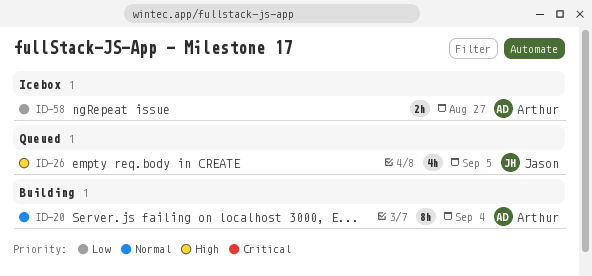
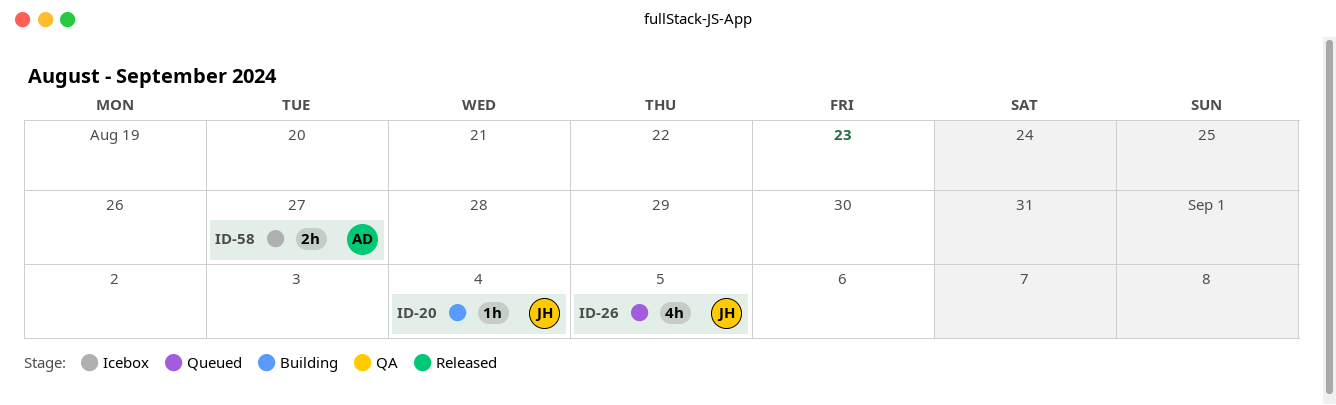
ID-20, owner: Arthur -> Jason
ID-20, estimate: 8h -> 1h

